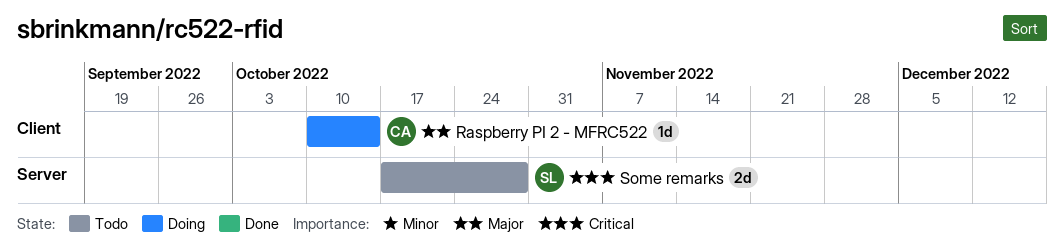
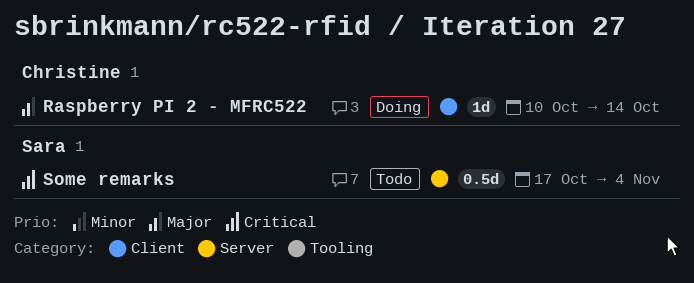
Some remarks, estimate: 2d -> 0.5d
Some remarks, due: Oct 28 -> Nov 4

